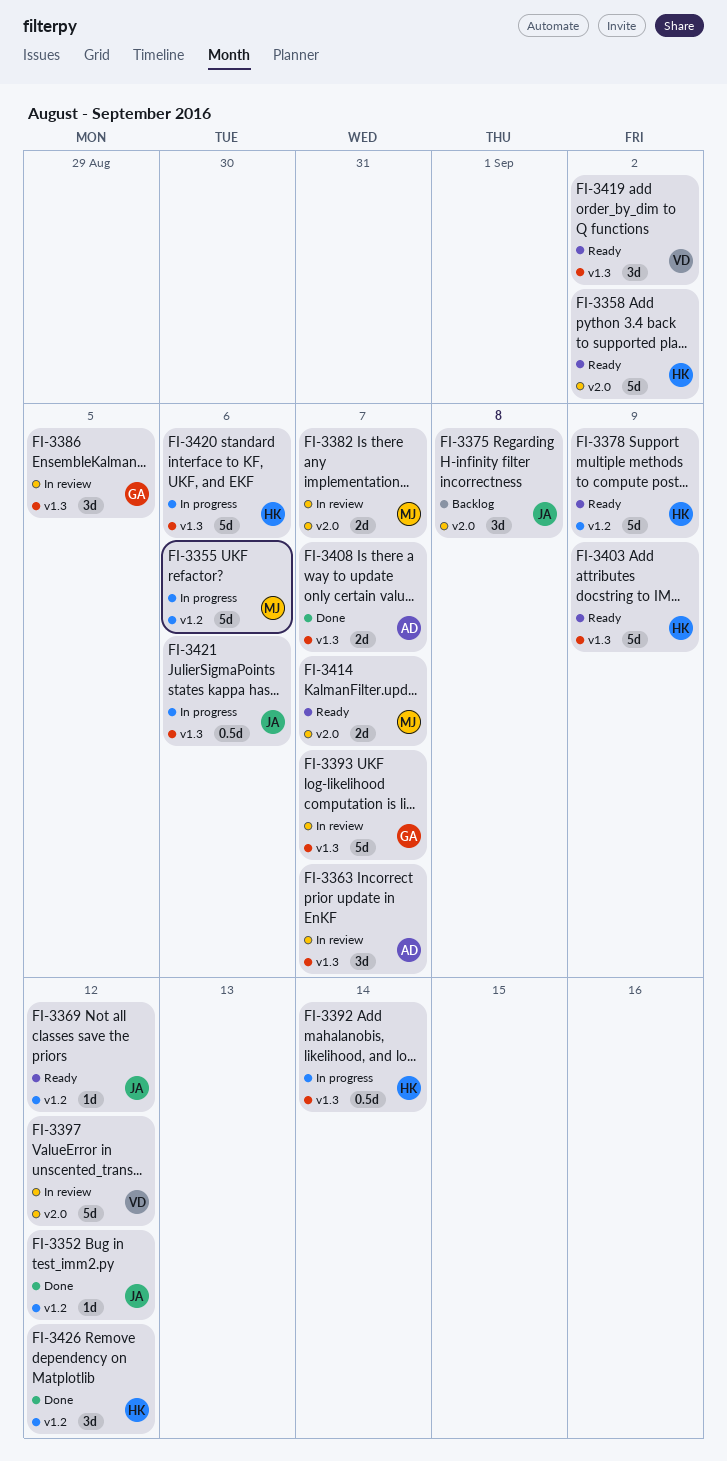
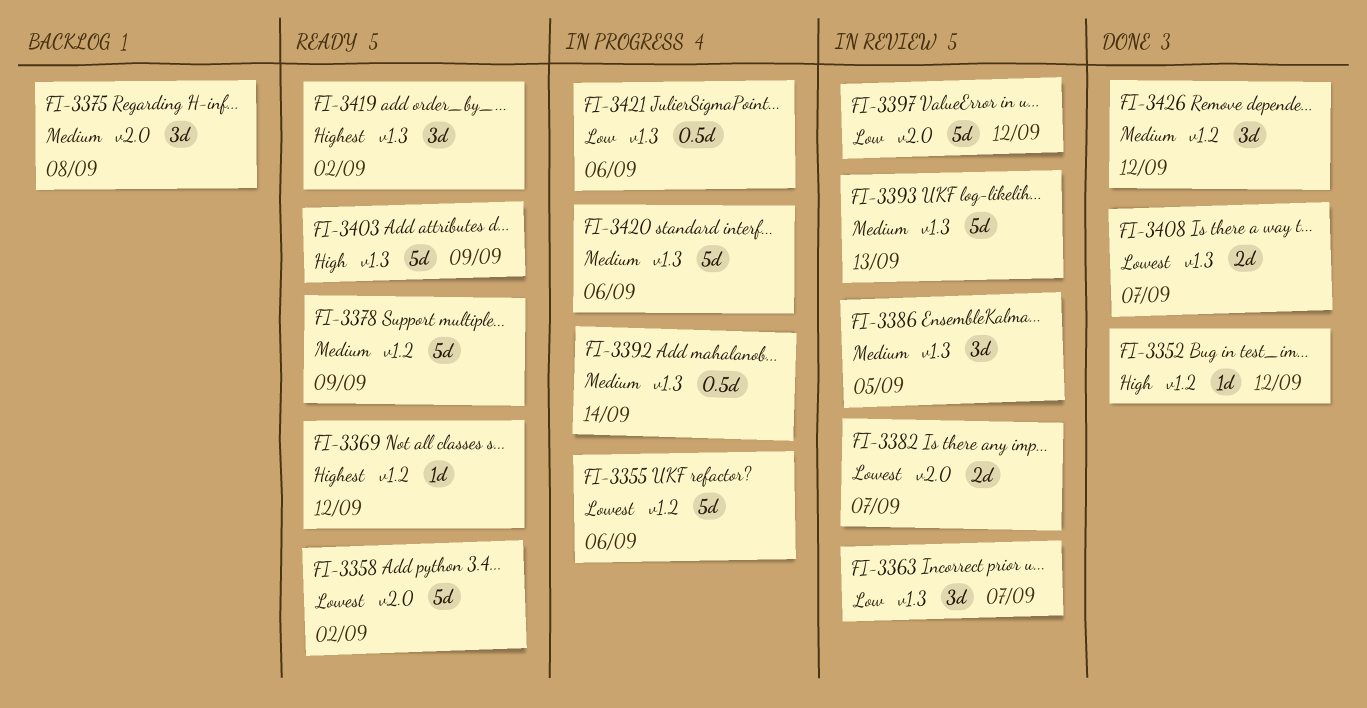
FI-3393, due: Sep 7 -> Sep 13
FI-3414: present -> none

